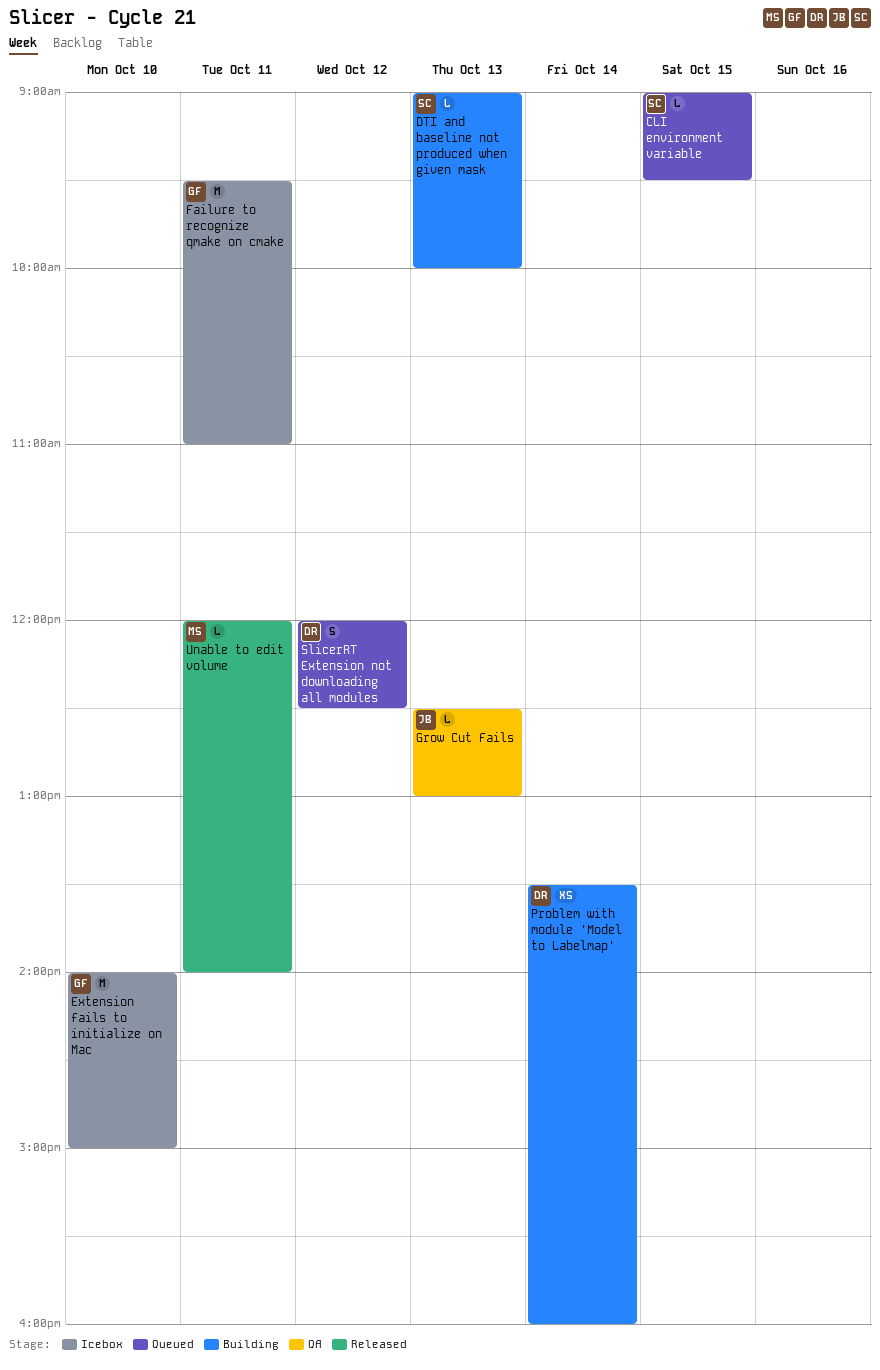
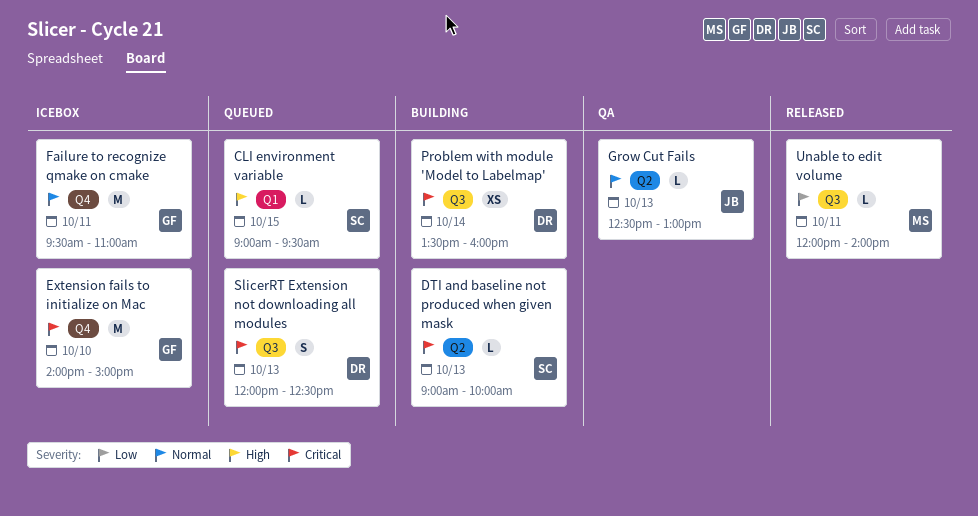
SlicerRT Extension not downloading all modules, day: Oct 12 -> Oct 13

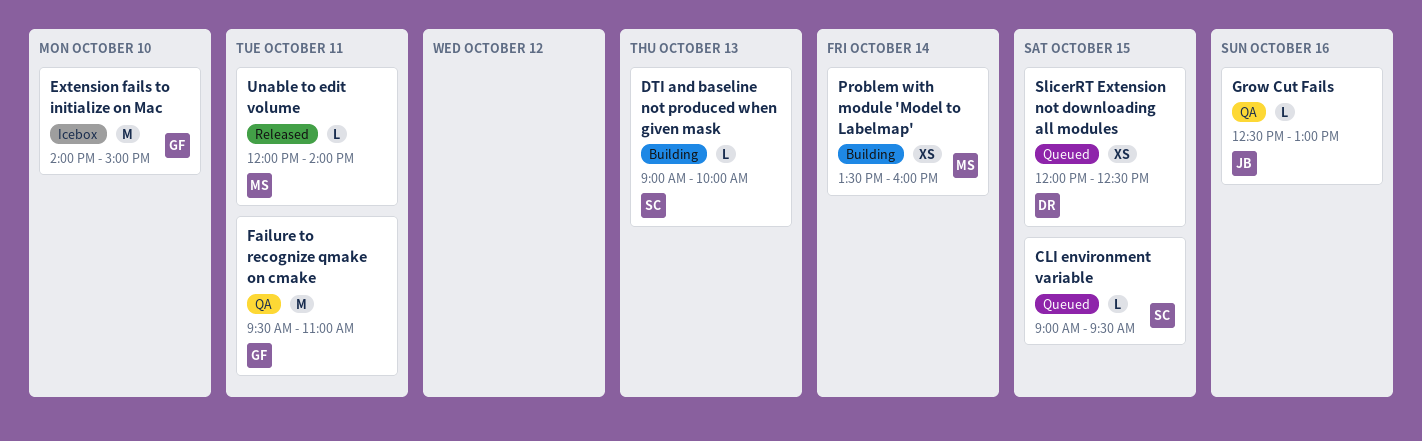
Failure to recognize qmake on cmake, status: Icebox -> QA
Grow Cut Fails, day: Oct 13 -> Oct 16
Problem with module 'Model to Labelmap', owner: DR -> MS
SlicerRT Extension not downloading all modules, estimate: S -> XS
SlicerRT Extension not downloading all modules, day: Oct 13 -> Oct 15

